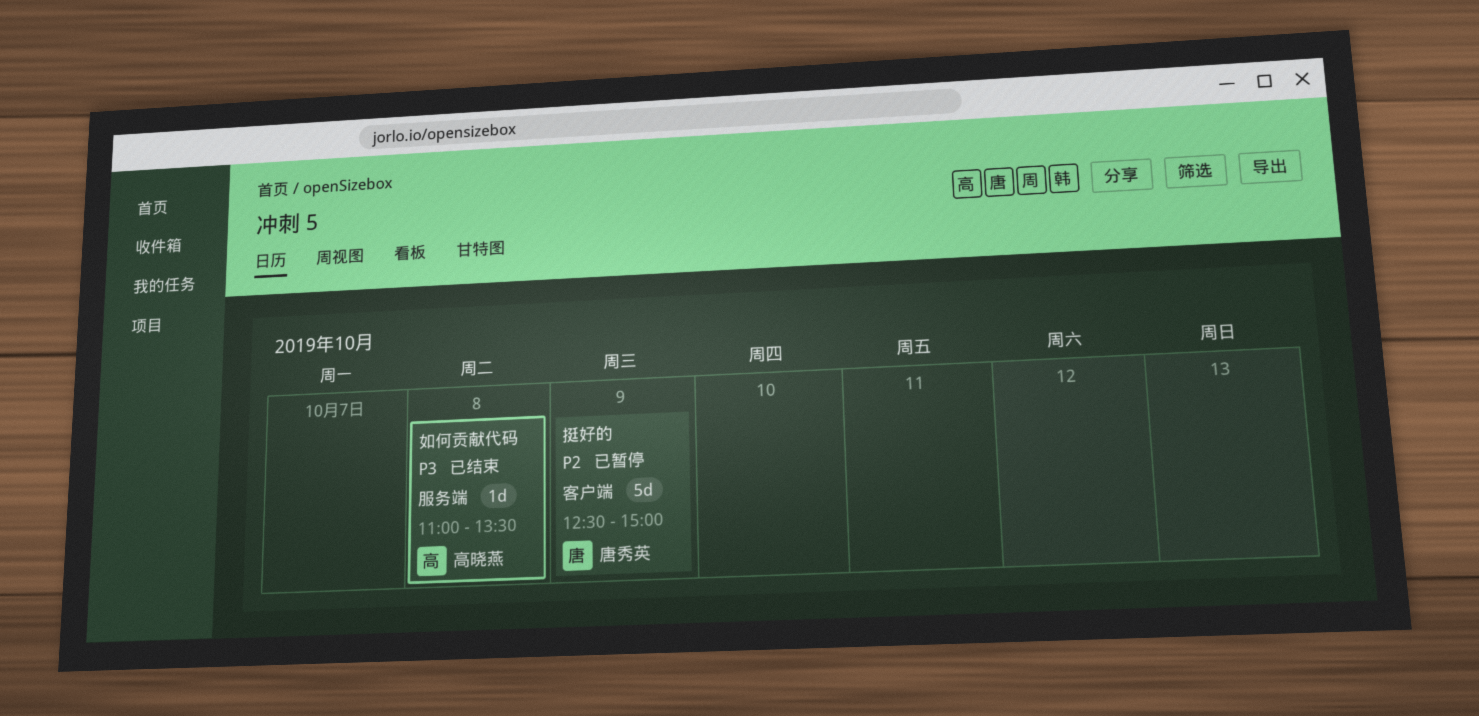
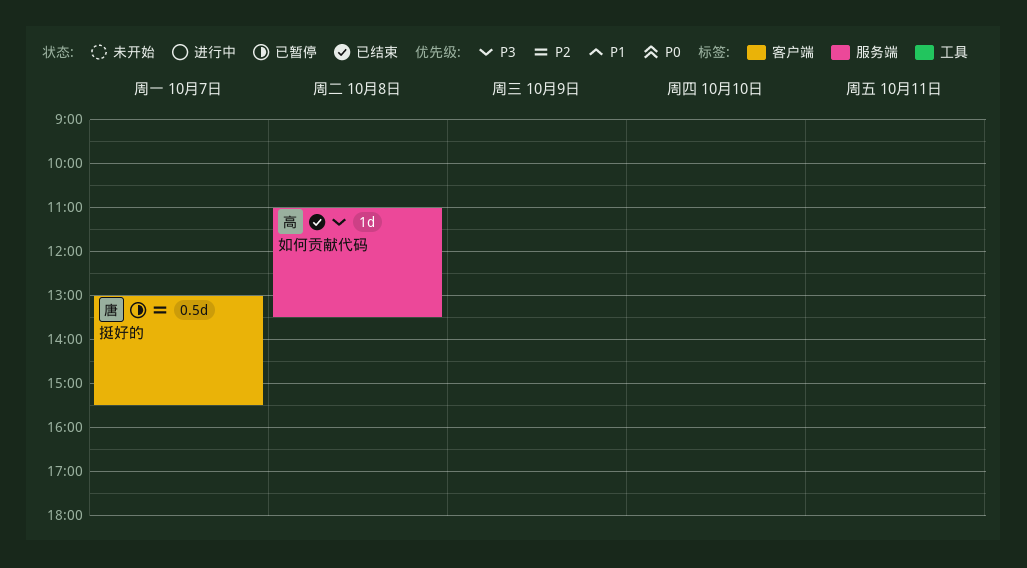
挺好的, estimate: 5d -> 0.5d
挺好的, day: Oct 9 -> Oct 7
挺好的, begins: 12:30 -> 13:00
挺好的, ends: 15:00 -> 15:30

